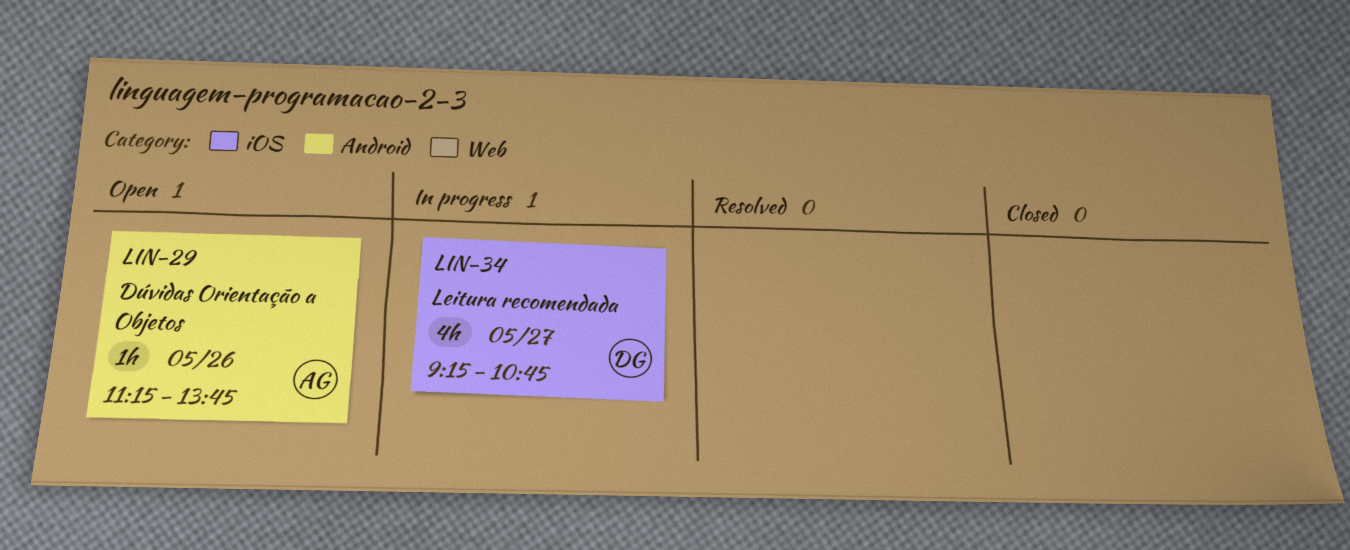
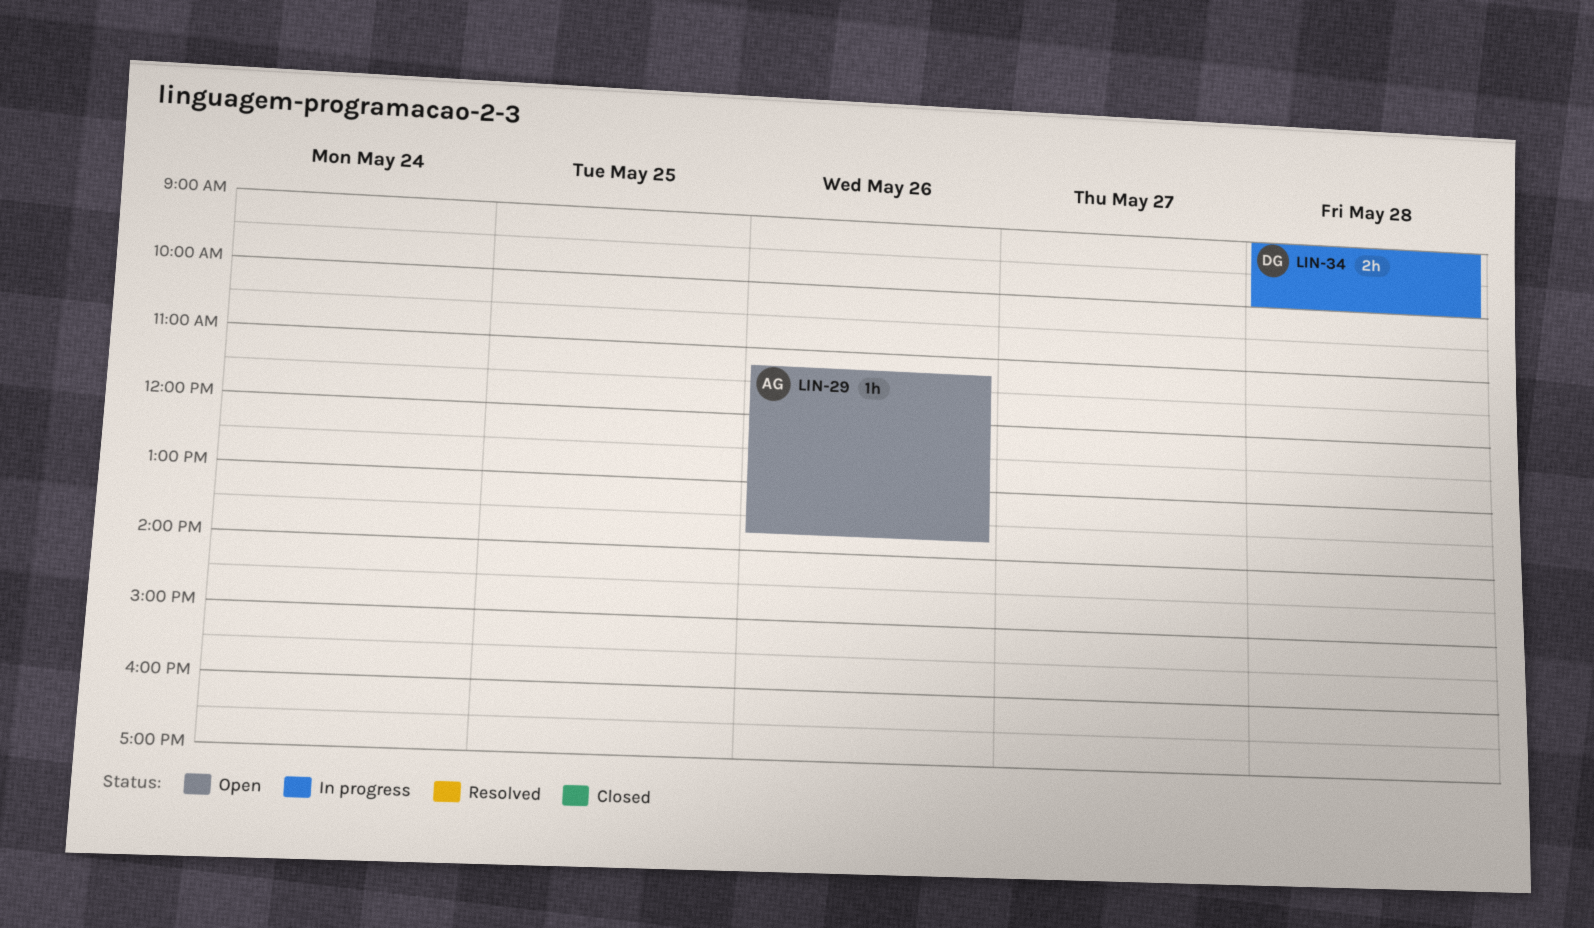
LIN-34, estimate: 4h -> 2h
LIN-34, day: May 27 -> May 28
LIN-34, begins: 09:15 -> 09:00
LIN-34, ends: 10:45 -> 10:00

